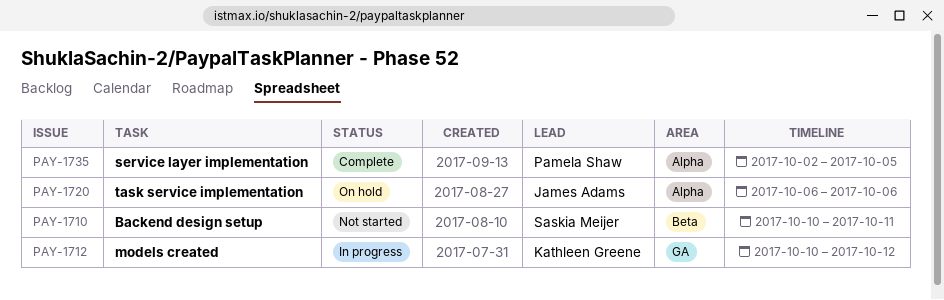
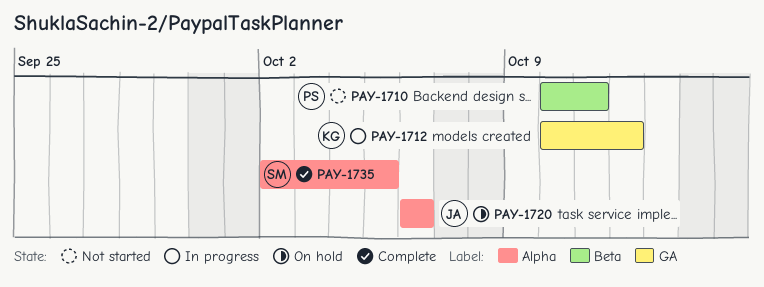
PAY-1710, owner: Saskia Meijer -> Pamela Shaw
PAY-1735, owner: Pamela Shaw -> Saskia Meijer

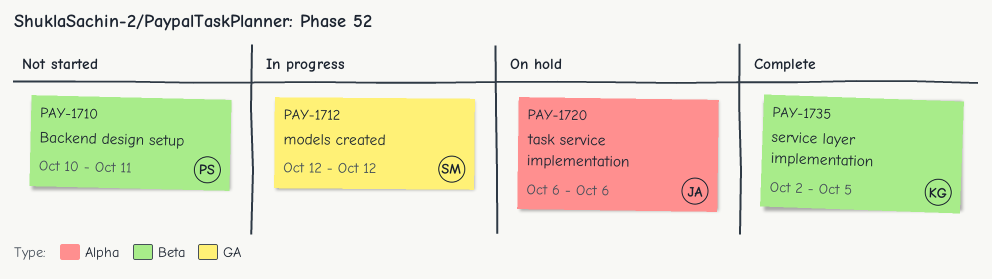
PAY-1712, owner: KG -> SM
PAY-1712, start: Oct 10 -> Oct 12
PAY-1735, owner: SM -> KG
PAY-1735, label: Alpha -> Beta

